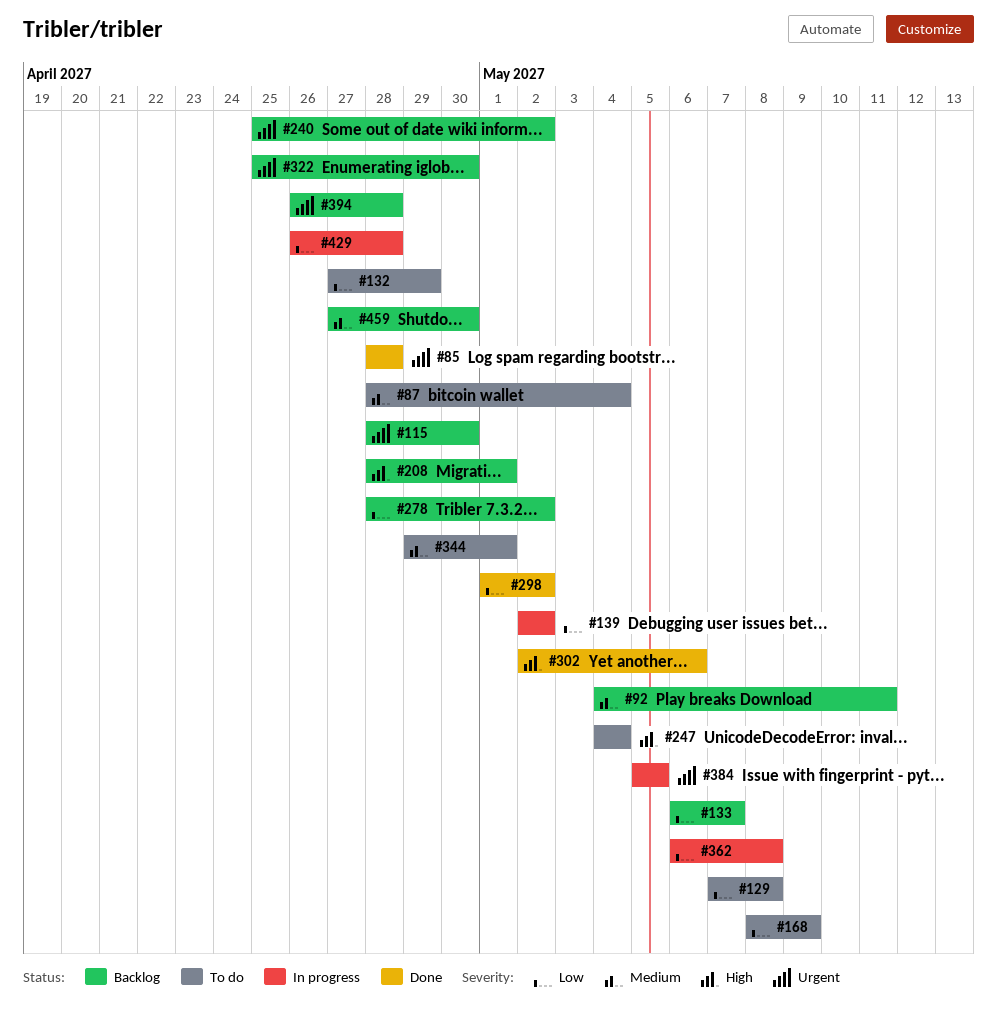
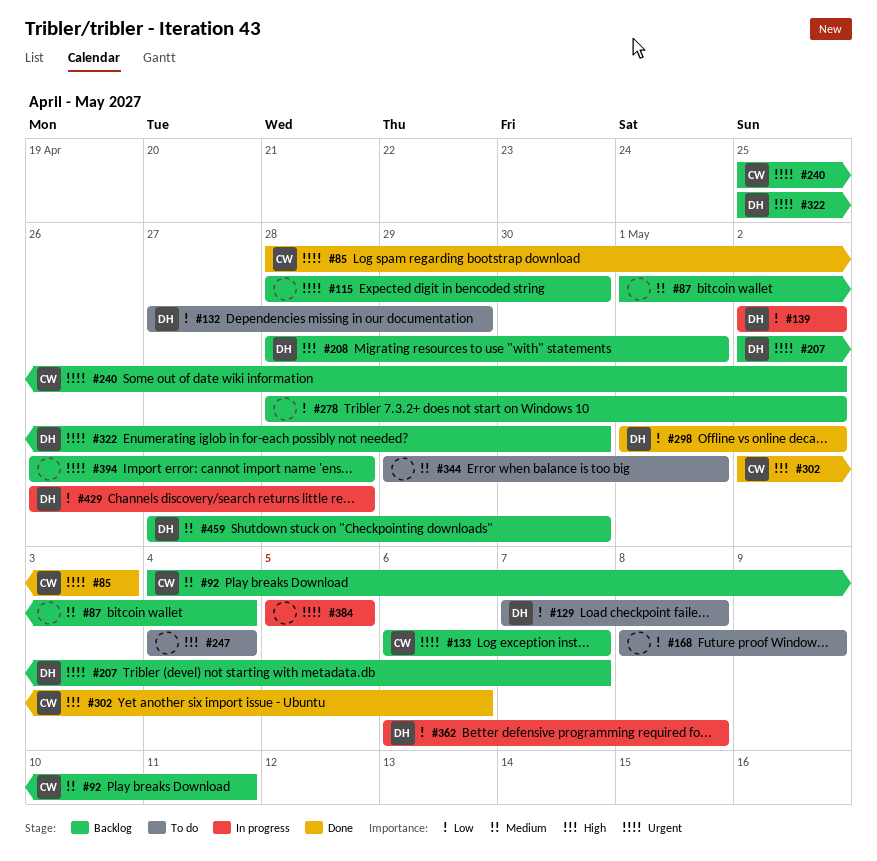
#85, due: Apr 28 -> May 3
#87, status: To do -> Backlog
#87, start: Apr 28 -> May 1
#133, priority: Low -> Urgent
#207: none -> present

